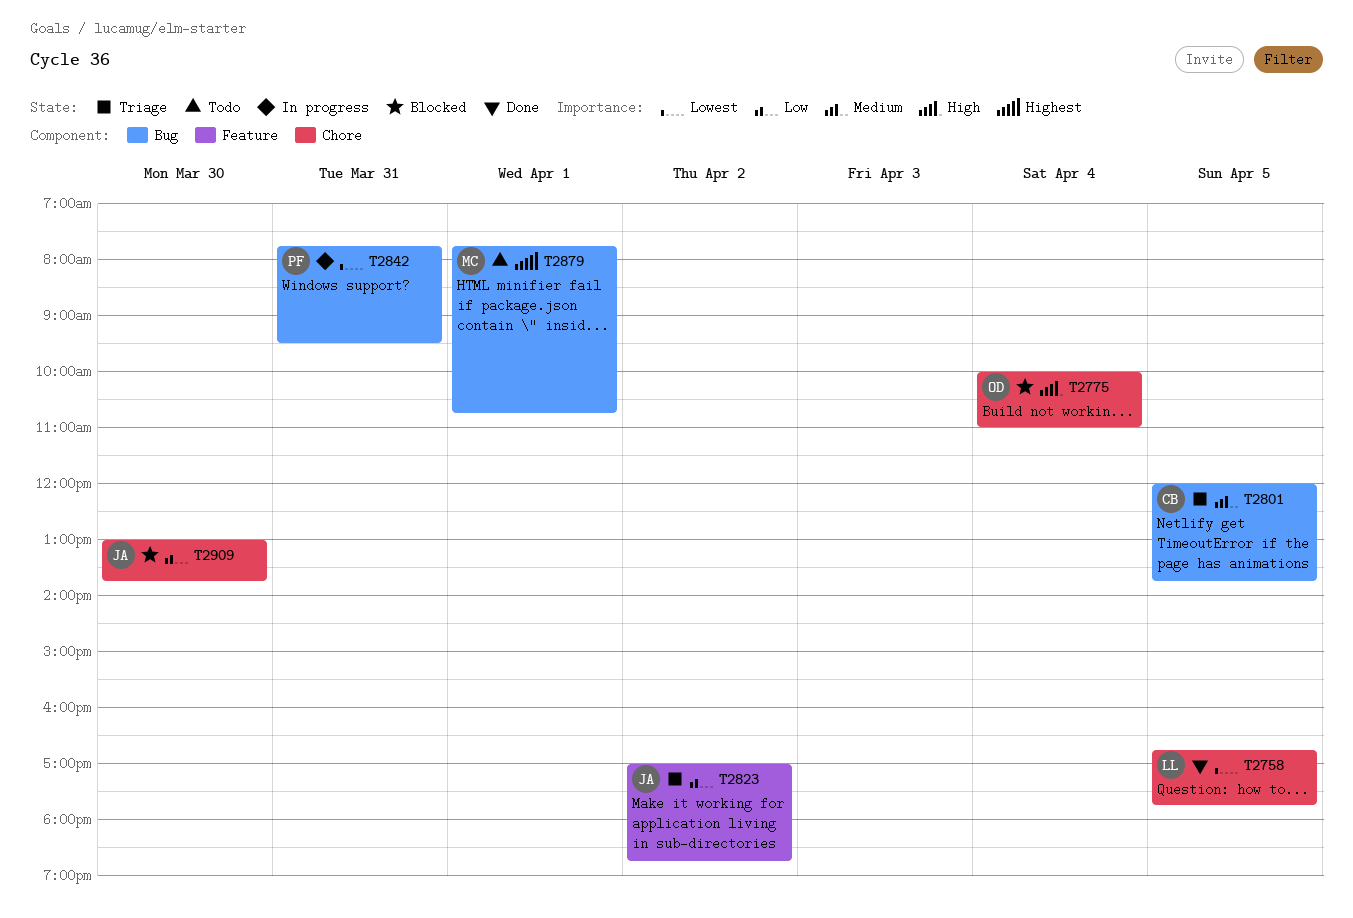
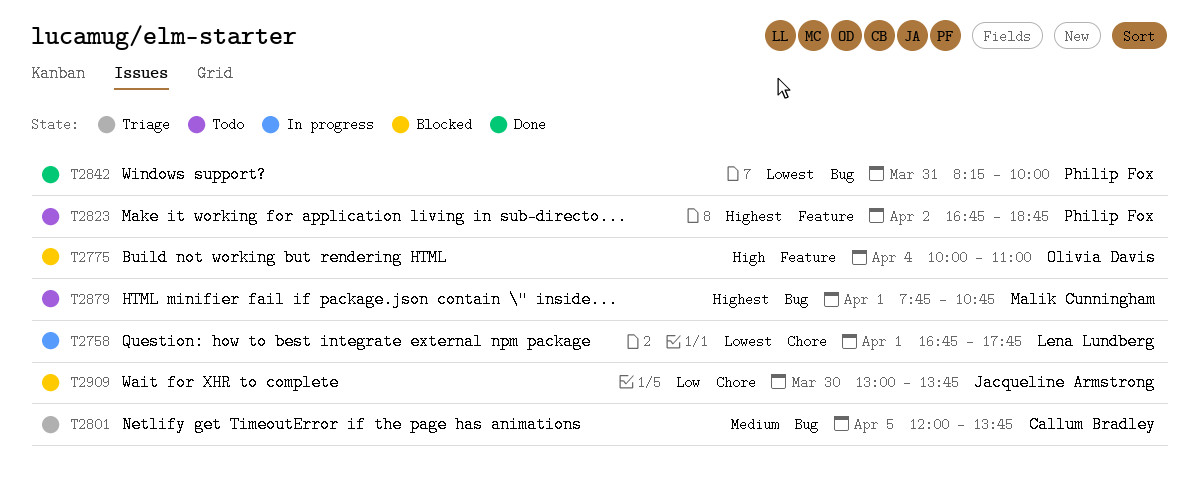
T2758, status: Done -> In progress
T2758, day: Apr 5 -> Apr 1
T2775, label: Chore -> Feature
T2823, status: Triage -> Todo
T2823, owner: Jacqueline Armstrong -> Philip Fox
T2823, priority: Low -> Highest
T2823, begins: 17:00 -> 16:45
T2842, status: In progress -> Done
T2842, begins: 07:45 -> 08:15
T2842, ends: 09:30 -> 10:00

